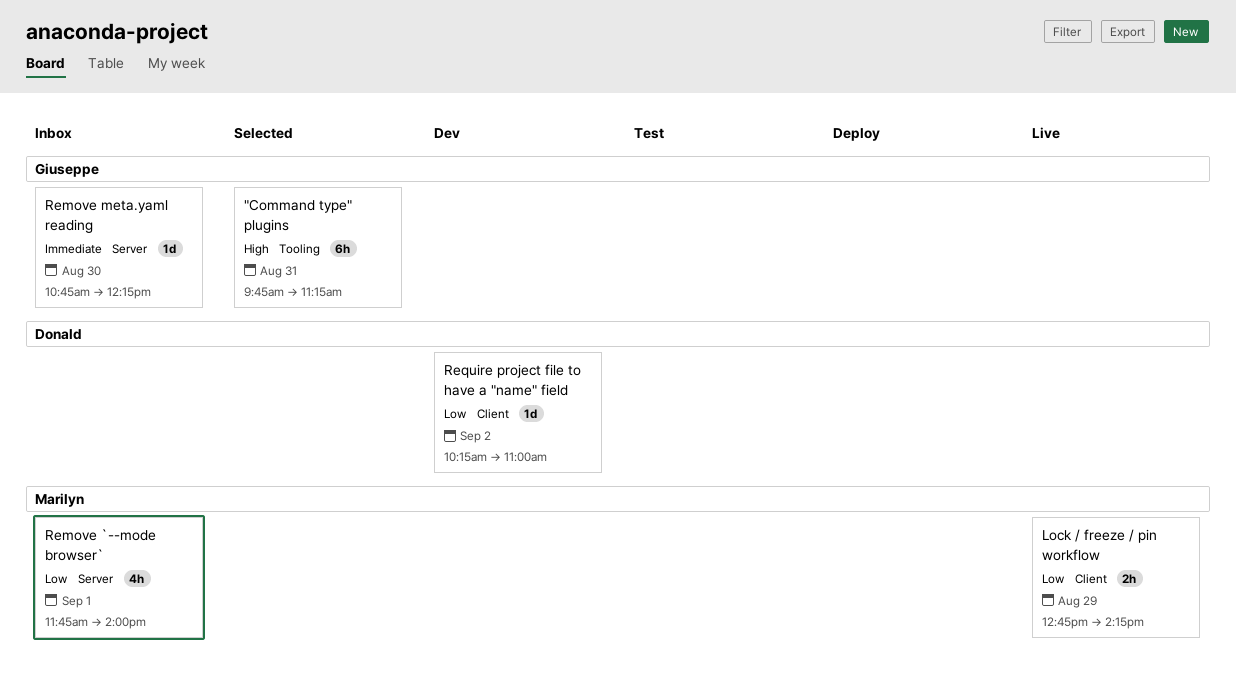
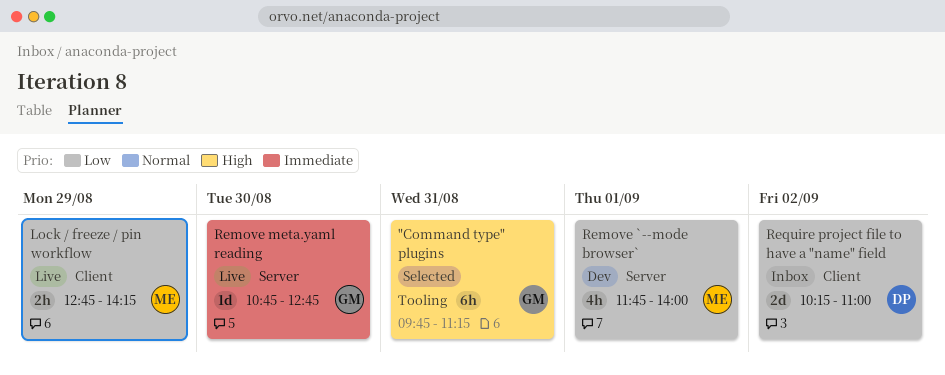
Remove `--mode browser`, status: Inbox -> Dev
Remove meta.yaml reading, status: Inbox -> Live
Remove meta.yaml reading, ends: 12:15 -> 12:45
Require project file to have a "name" field, status: Dev -> Inbox
Require project file to have a "name" field, estimate: 1d -> 2d

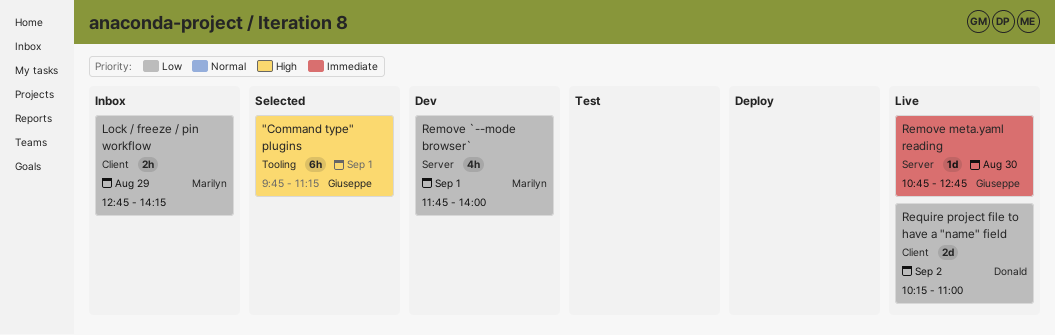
"Command type" plugins, day: Aug 31 -> Sep 1
Lock / freeze / pin workflow, status: Live -> Inbox
Require project file to have a "name" field, status: Inbox -> Live

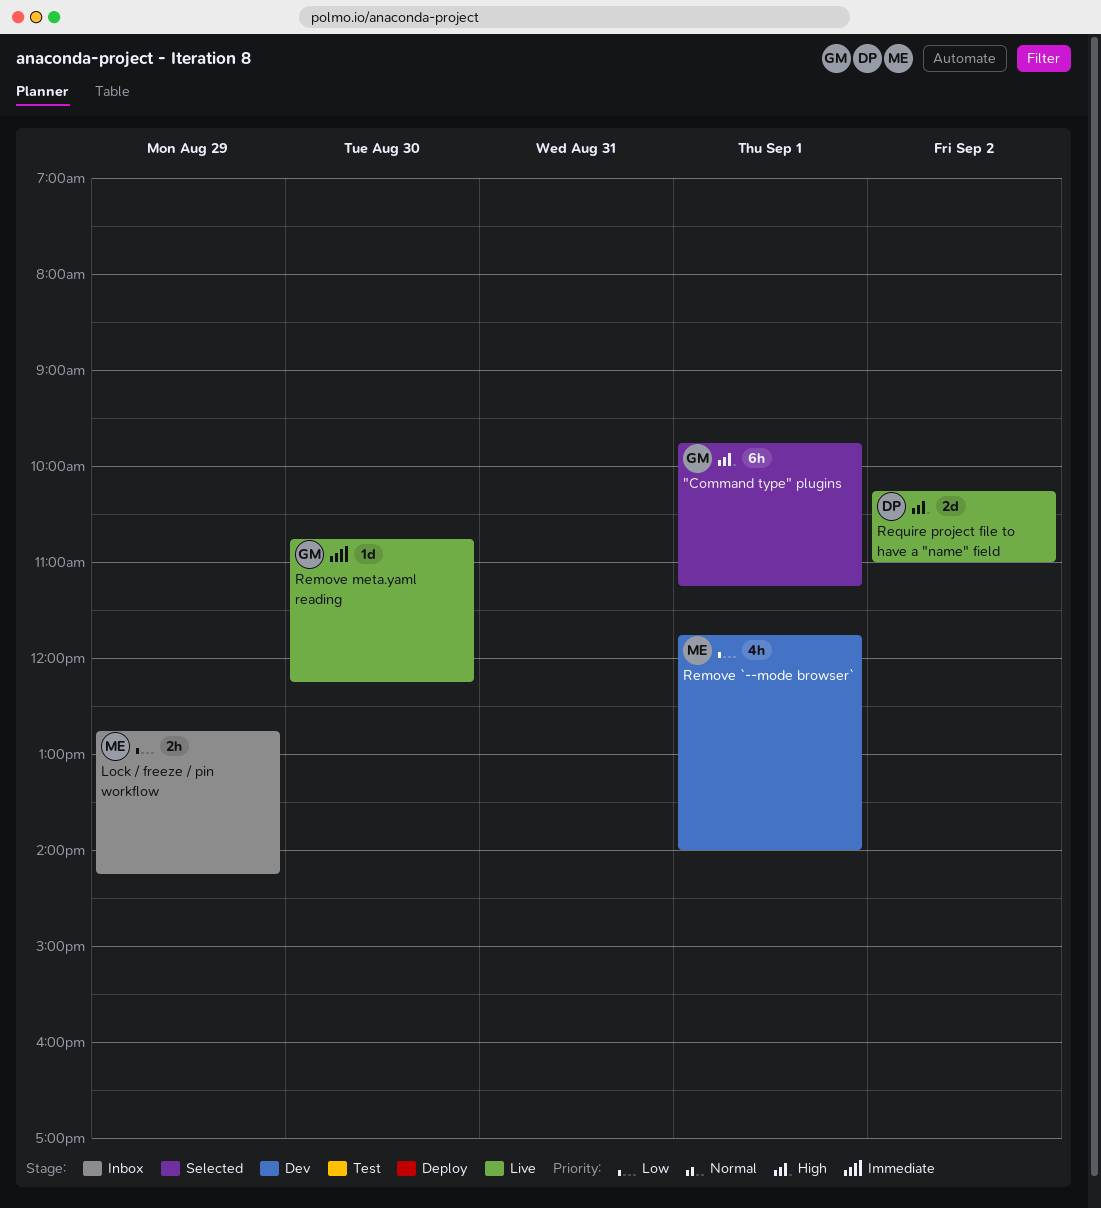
Remove meta.yaml reading, ends: 12:45 -> 12:15
Require project file to have a "name" field, priority: Low -> High

